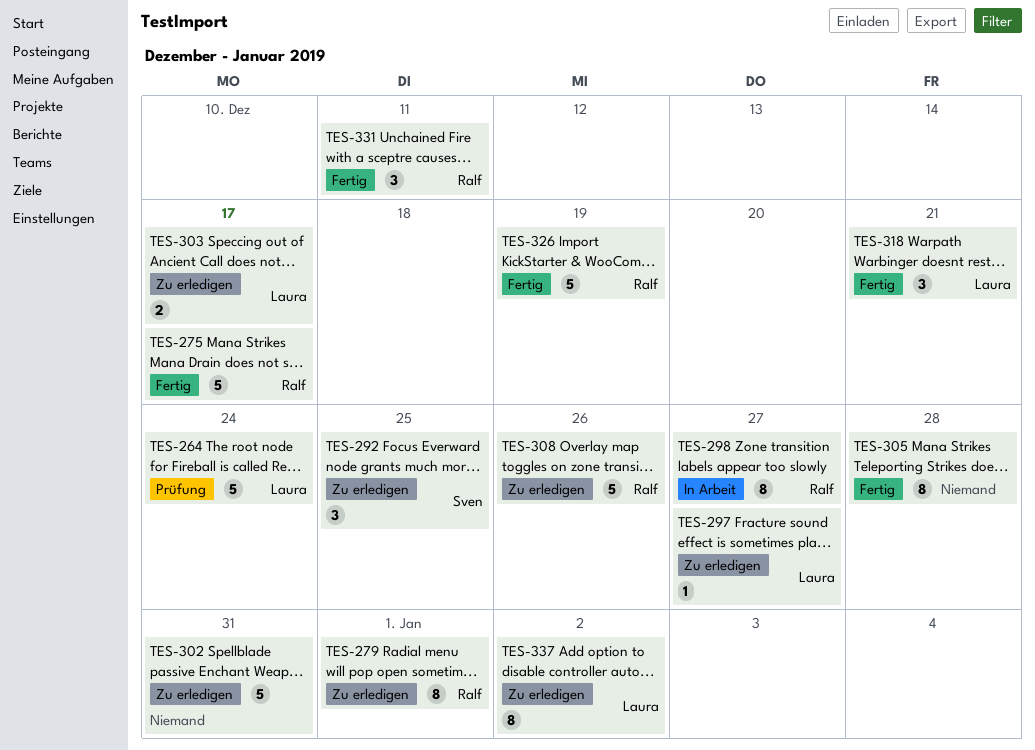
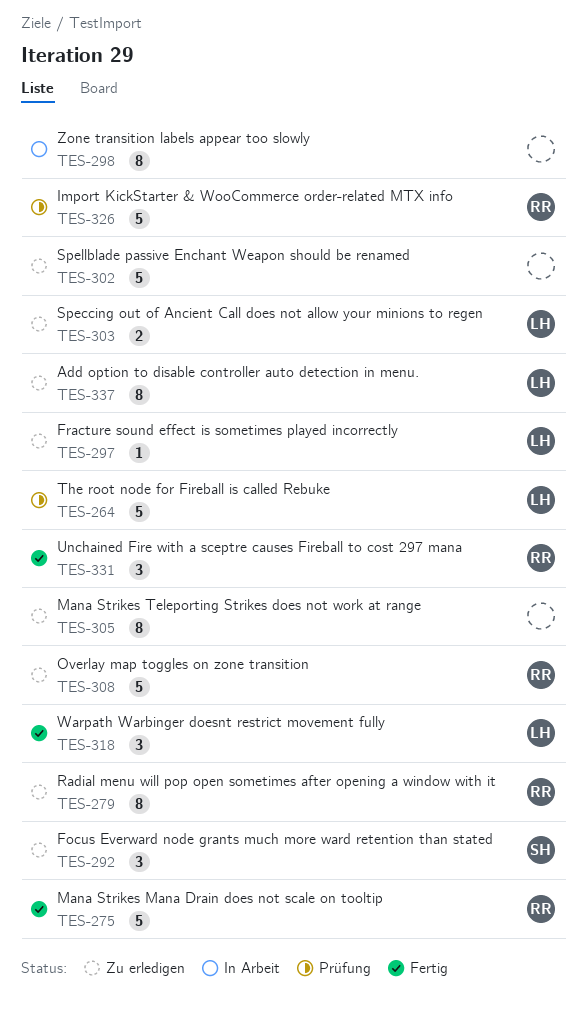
TES-298, owner: Ralf -> none
TES-305, status: Fertig -> Zu erledigen
TES-326, status: Fertig -> Prüfung

